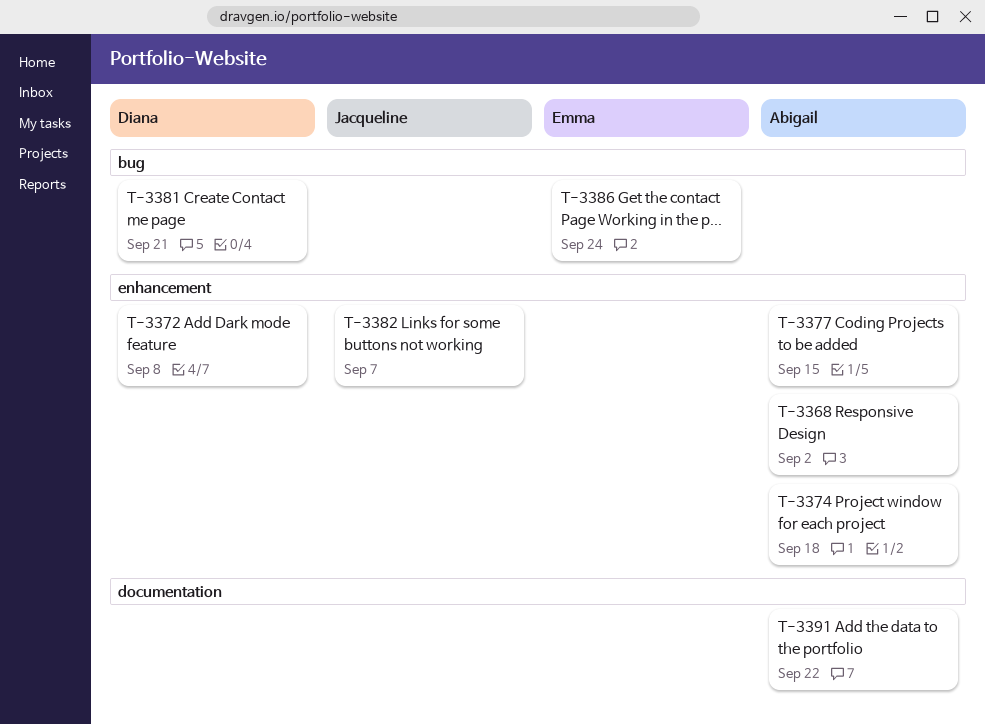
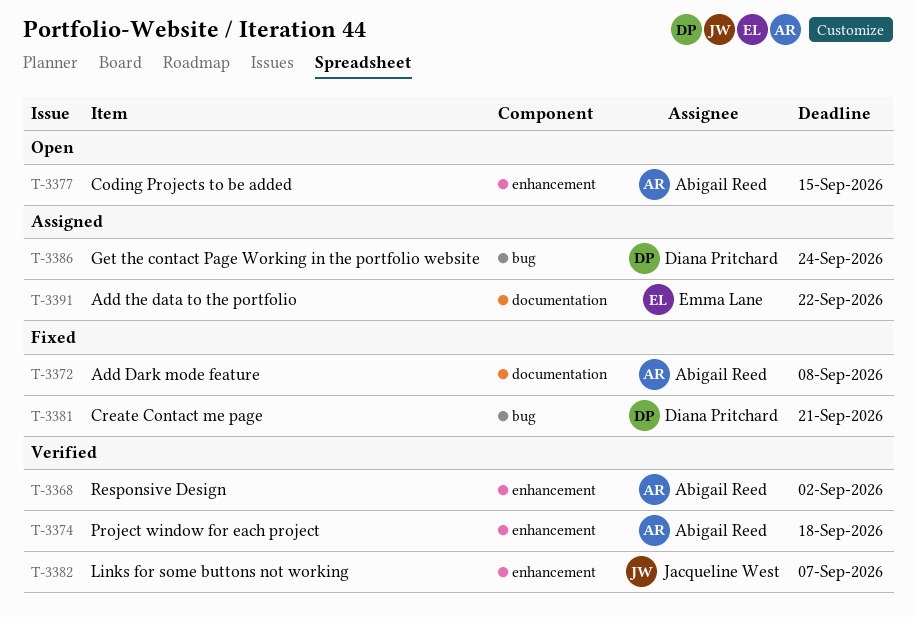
T-3372, owner: Diana Pritchard -> Abigail Reed
T-3372, label: enhancement -> documentation
T-3386, owner: Emma Lane -> Diana Pritchard
T-3391, owner: Abigail Reed -> Emma Lane

